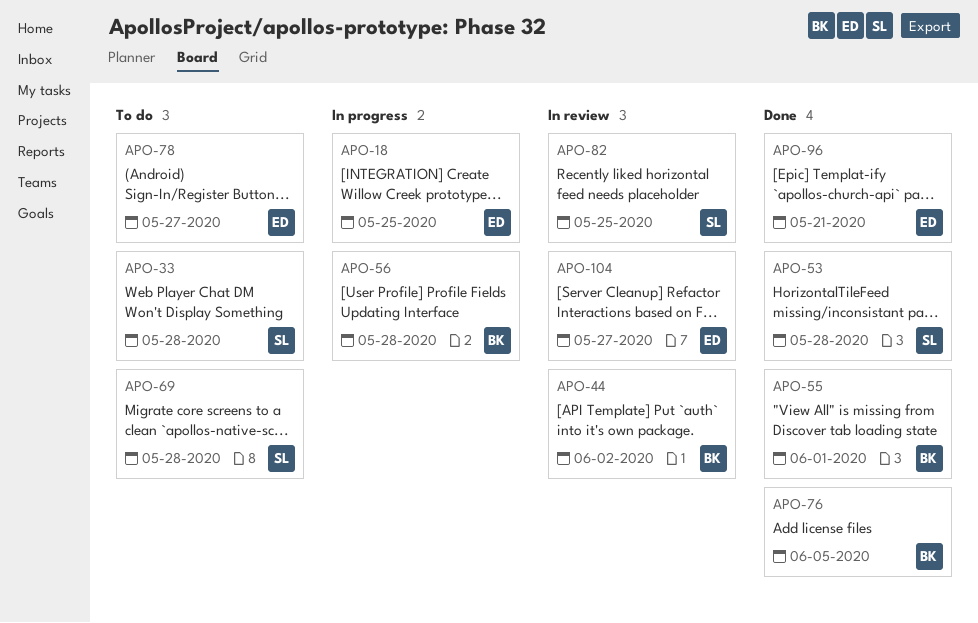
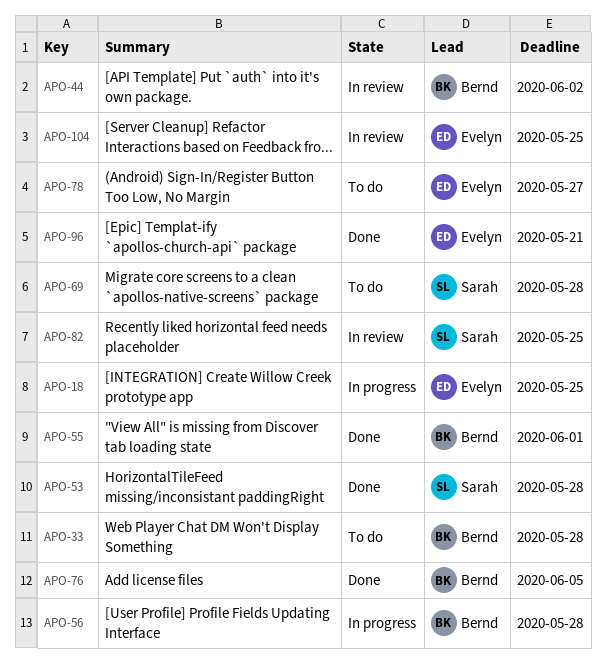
APO-33, owner: Sarah -> Bernd
APO-104, due: May 27 -> May 25

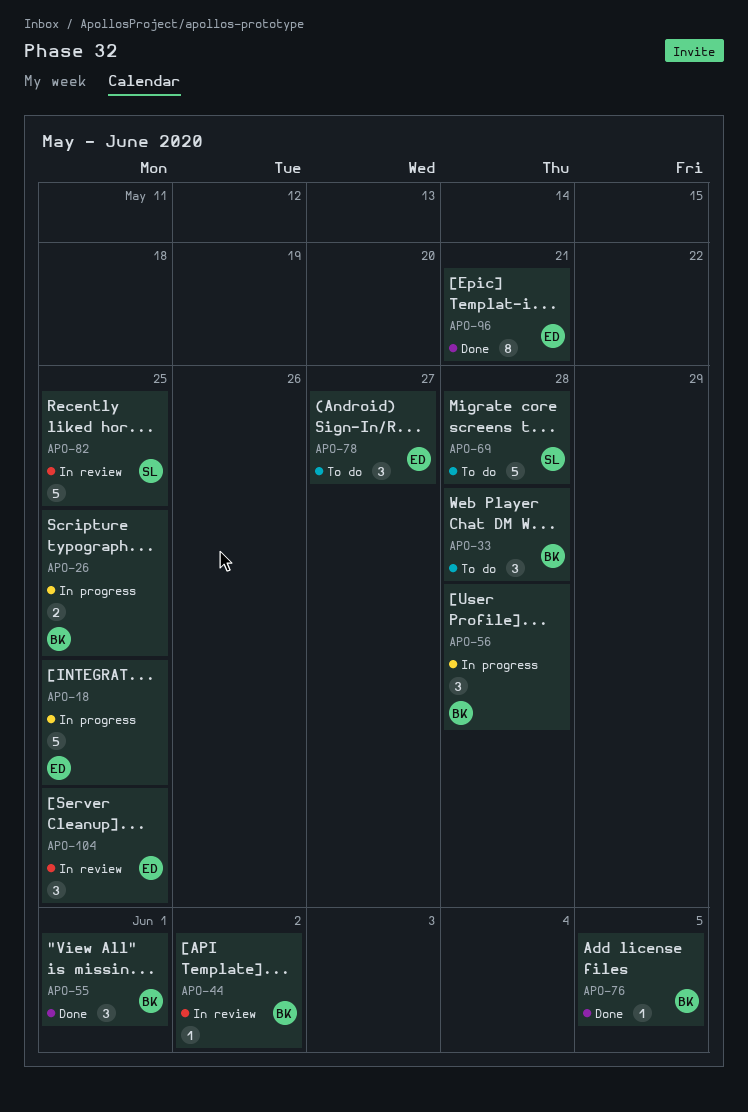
APO-26: none -> present
APO-53: present -> none

